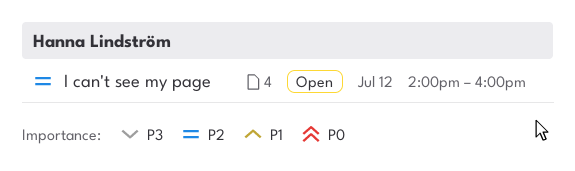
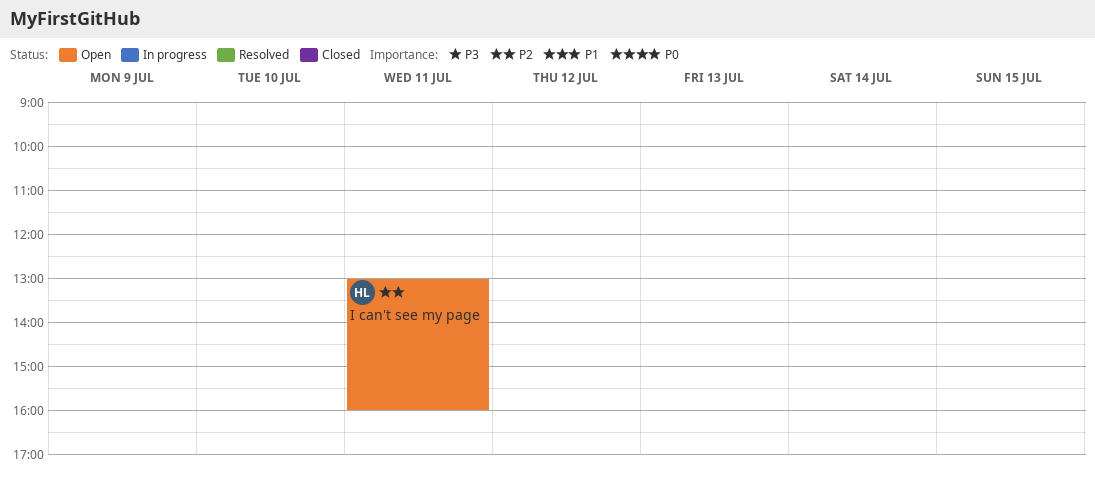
I can't see my page, day: Jul 12 -> Jul 11
I can't see my page, begins: 14:00 -> 13:00

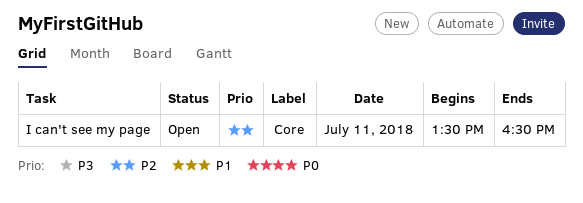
I can't see my page, begins: 13:00 -> 13:30
I can't see my page, ends: 16:00 -> 16:30

